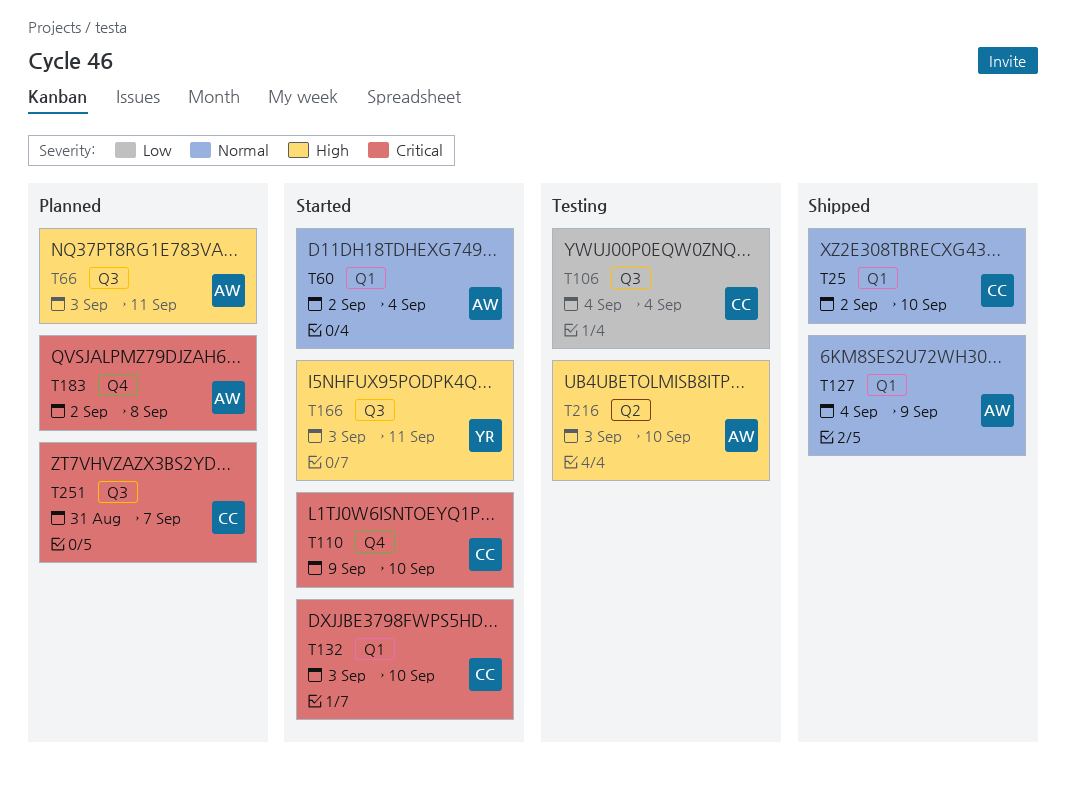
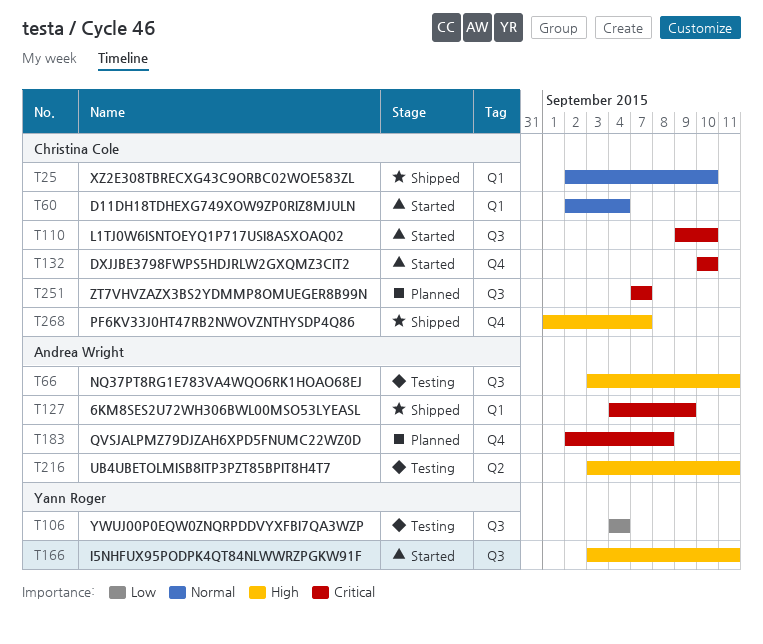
T60, owner: Andrea Wright -> Christina Cole
T66, status: Planned -> Testing
T106, owner: Christina Cole -> Yann Roger
T110, label: Q4 -> Q3
T127, priority: Normal -> Critical
T132, label: Q1 -> Q4
T132, start: Sep 3 -> Sep 10
T216, due: Sep 10 -> Sep 11
T251, start: Aug 31 -> Sep 7
T268: none -> present

